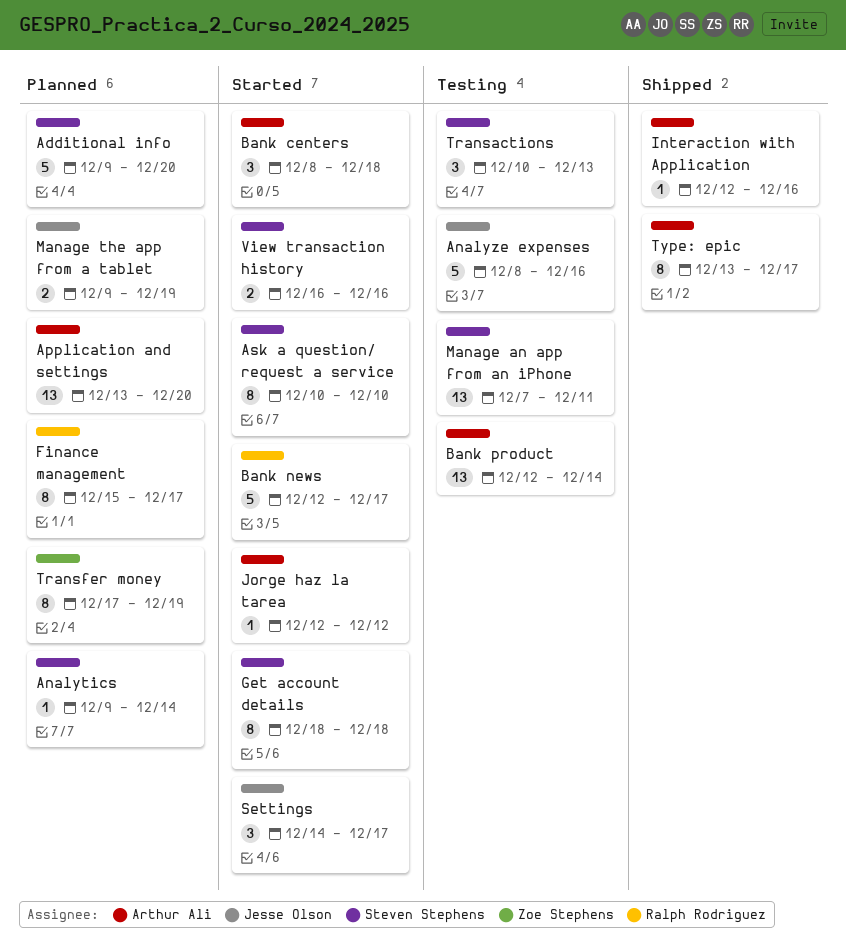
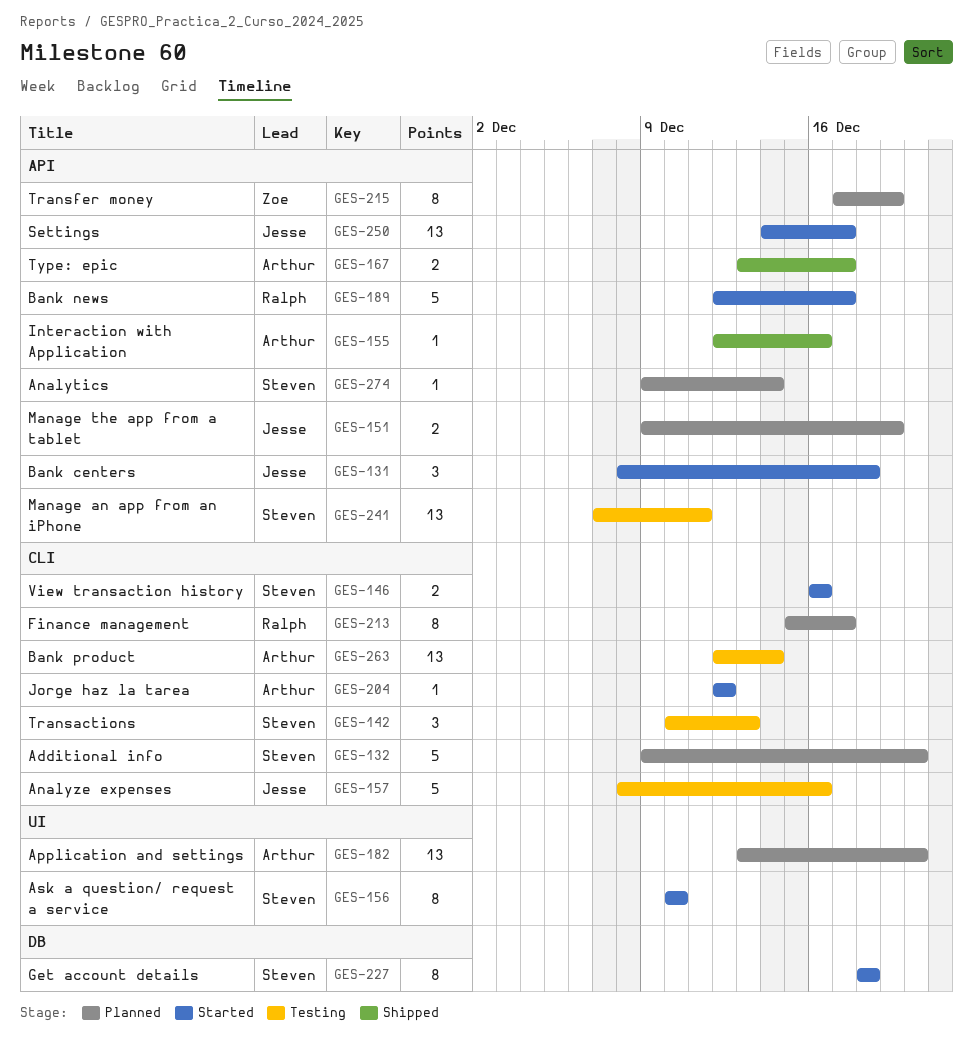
Bank centers, owner: Arthur Ali -> Jesse Olson
Settings, estimate: 3 -> 13
Type: epic, estimate: 8 -> 2

